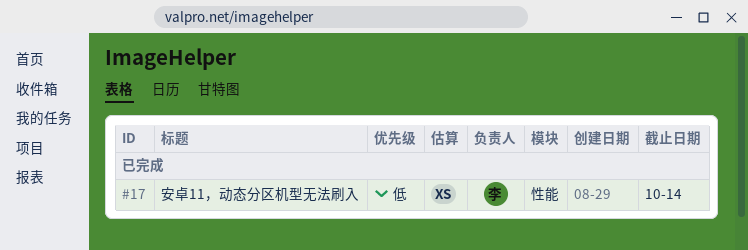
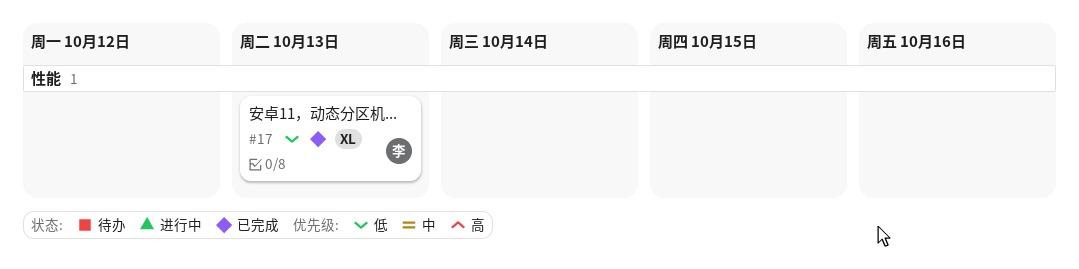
#17, estimate: XS -> XL
#17, due: Oct 14 -> Oct 13

